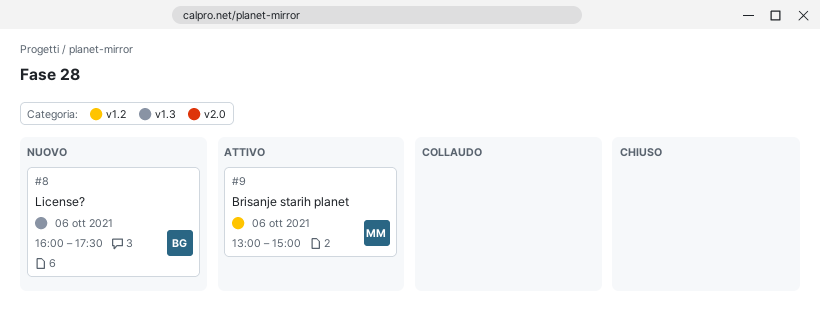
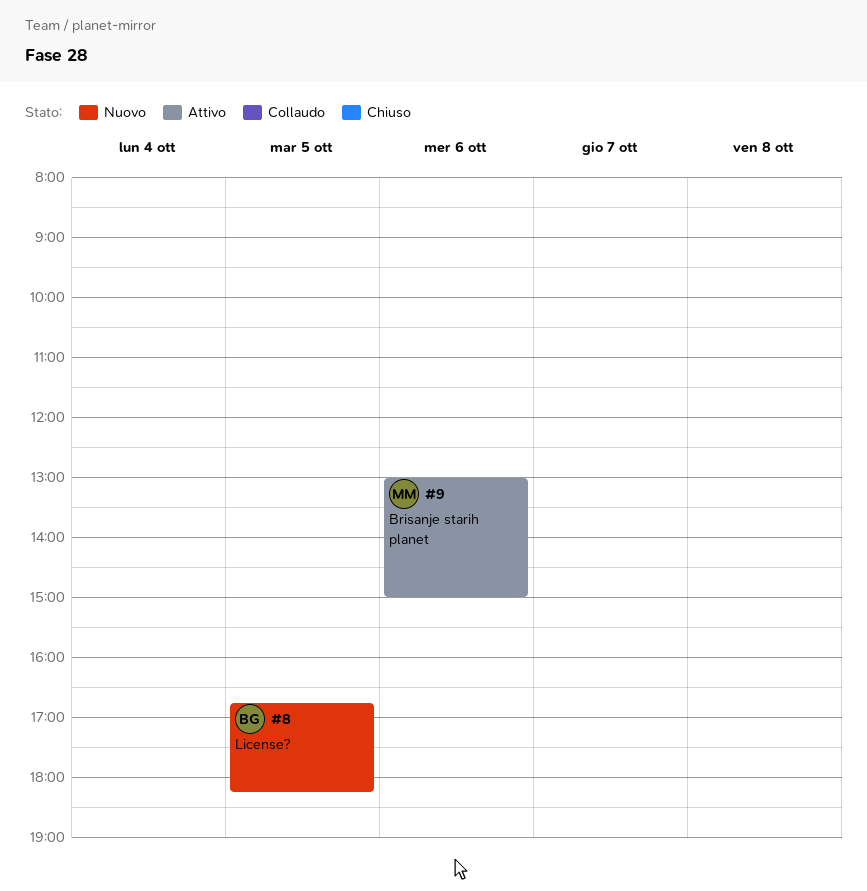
#8, day: Oct 6 -> Oct 5
#8, begins: 16:00 -> 16:45
#8, ends: 17:30 -> 18:15

